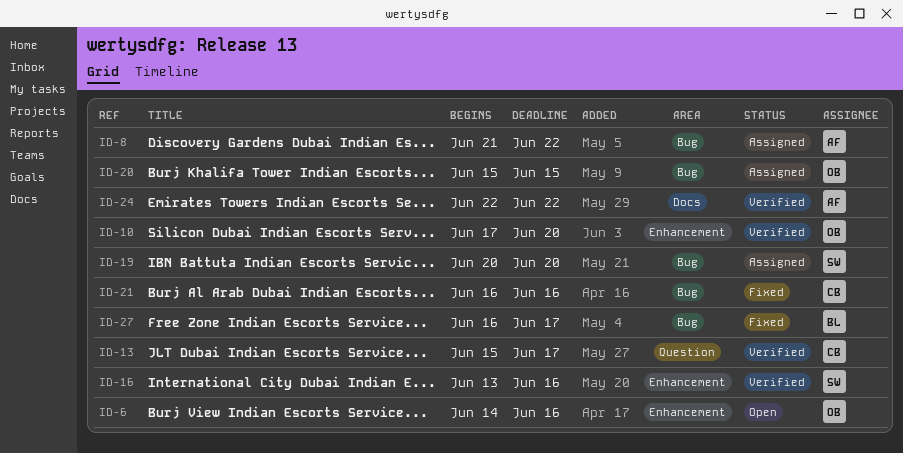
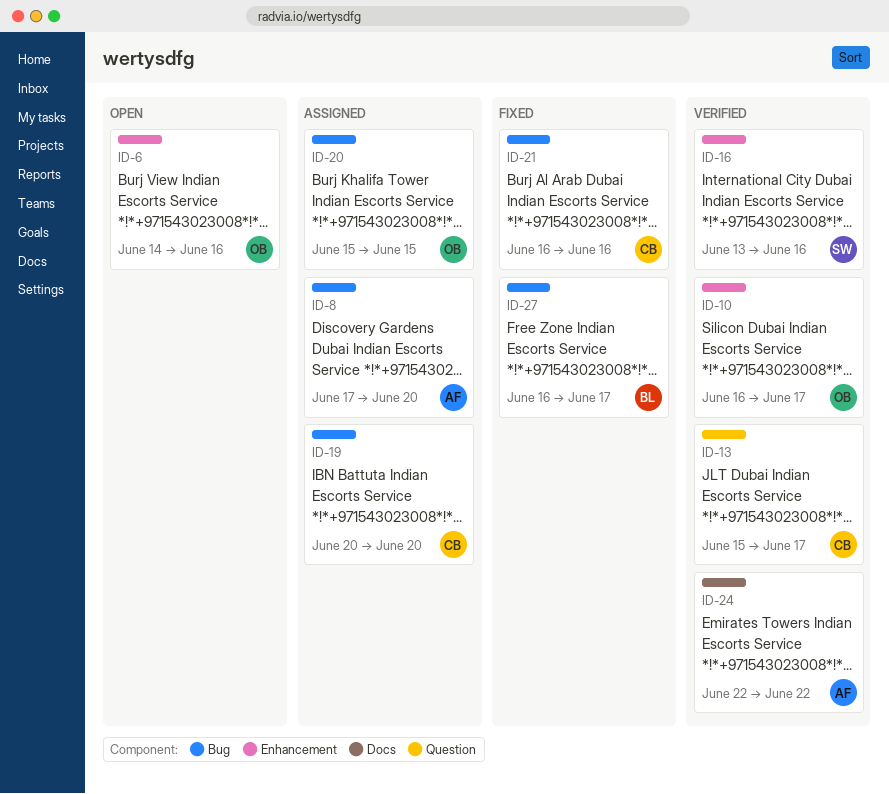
ID-8, start: Jun 21 -> Jun 17
ID-8, due: Jun 22 -> Jun 20
ID-10, start: Jun 17 -> Jun 16
ID-10, due: Jun 20 -> Jun 17
ID-19, owner: SW -> CB

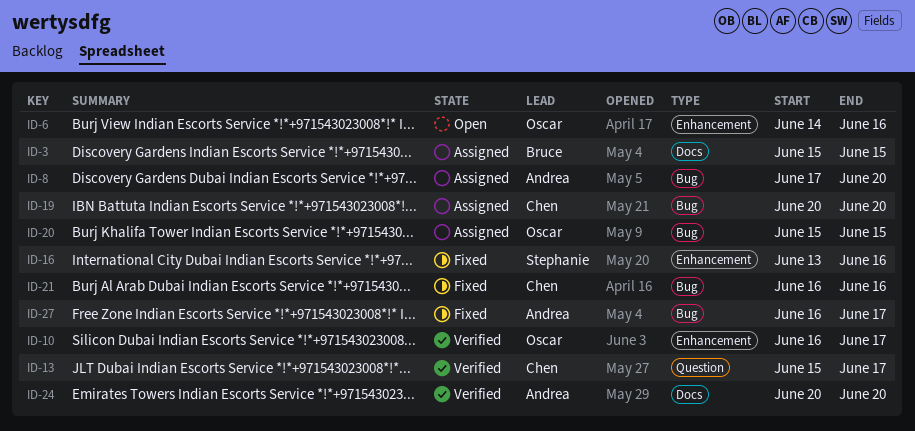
ID-3: none -> present
ID-16, status: Verified -> Fixed
ID-24, start: Jun 22 -> Jun 20
ID-24, due: Jun 22 -> Jun 20
ID-27, owner: Bruce -> Andrea

